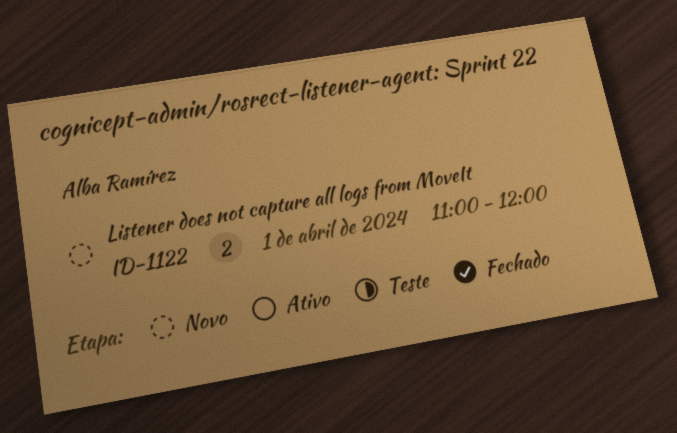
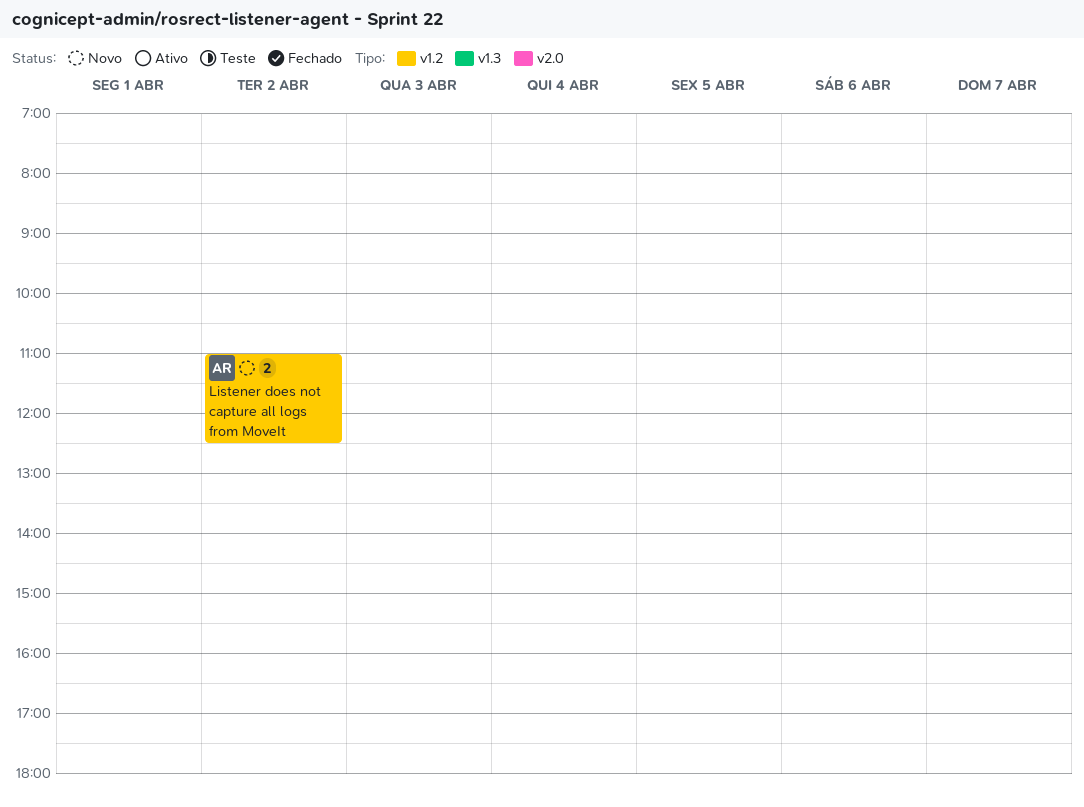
Listener does not capture all logs from MoveIt, day: Apr 1 -> Apr 2
Listener does not capture all logs from MoveIt, ends: 12:00 -> 12:30

